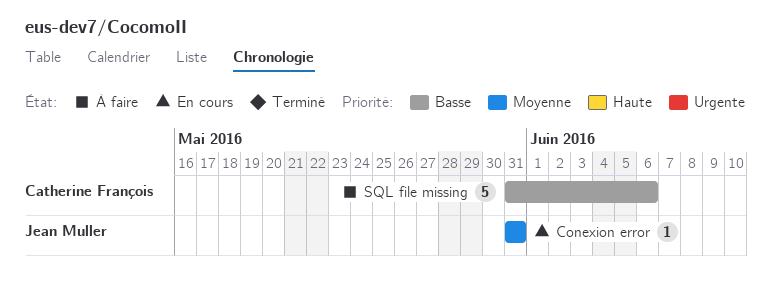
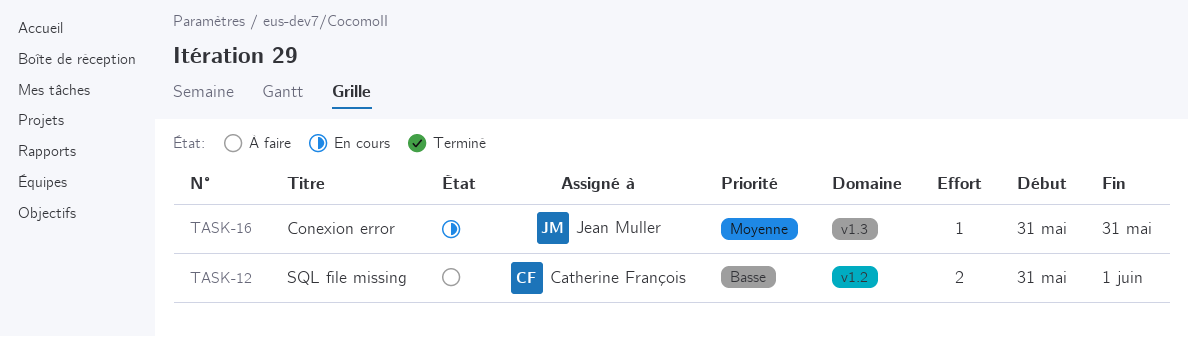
SQL file missing, estimate: 5 -> 2
SQL file missing, due: Jun 6 -> Jun 1

